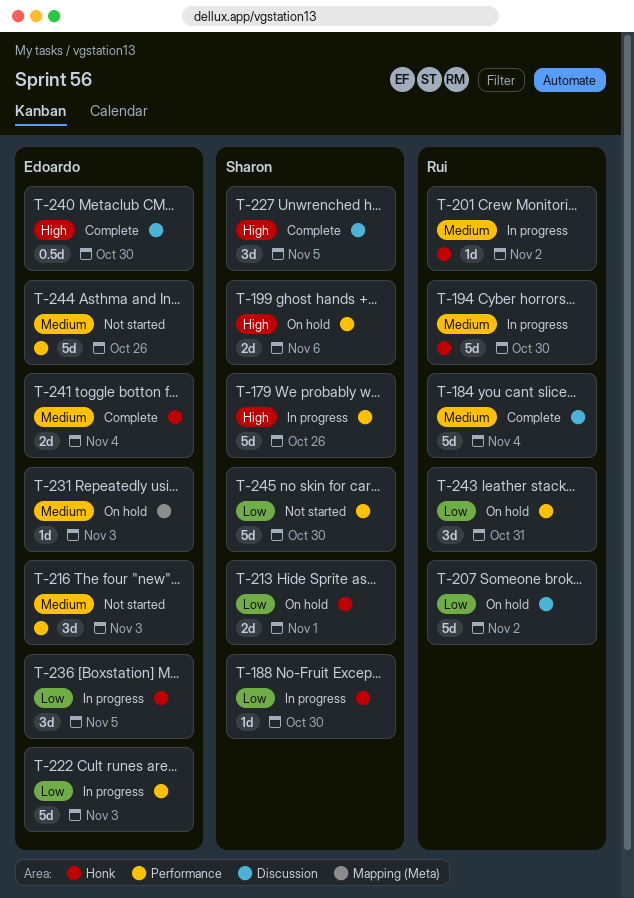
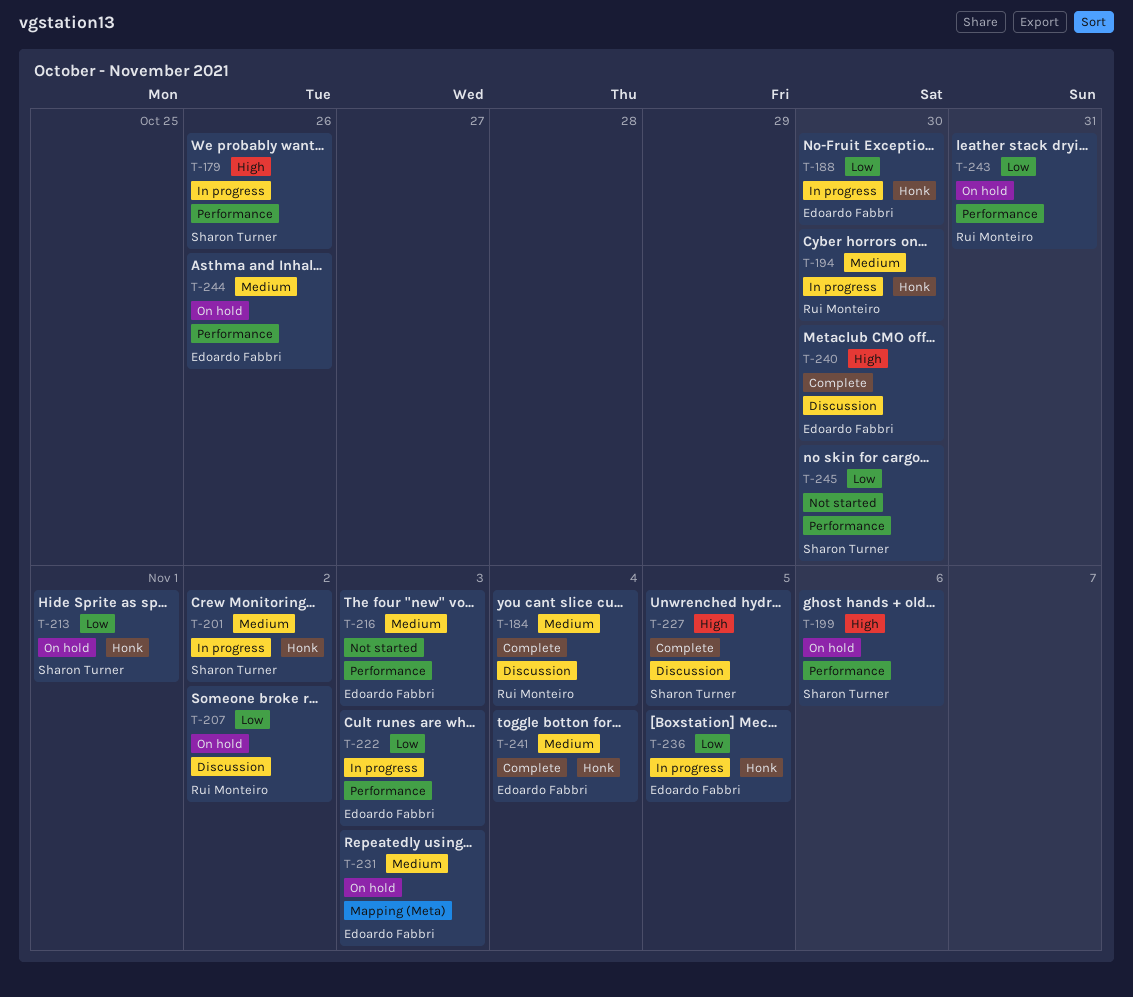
T-188, owner: Sharon Turner -> Edoardo Fabbri
T-201, owner: Rui Monteiro -> Sharon Turner
T-244, status: Not started -> On hold

